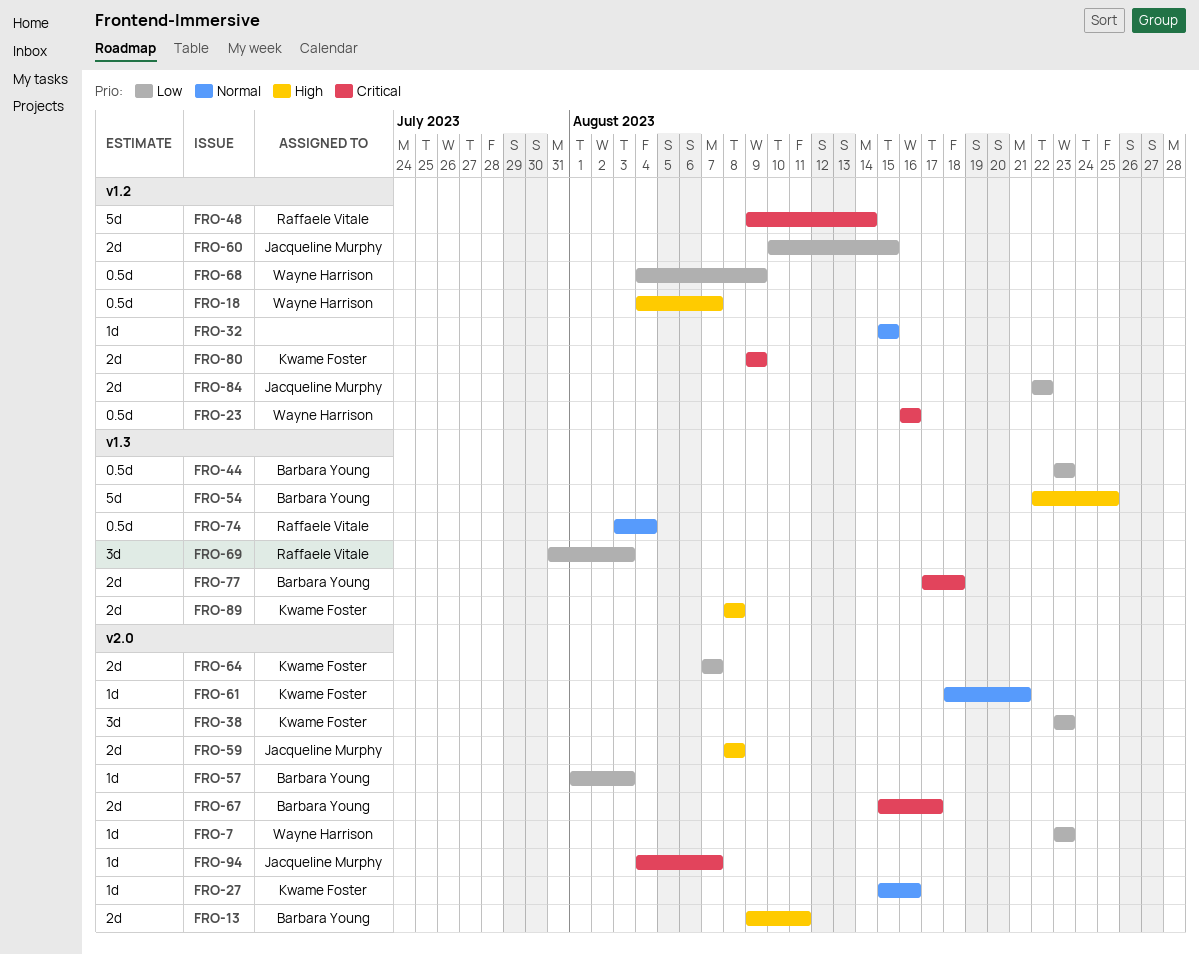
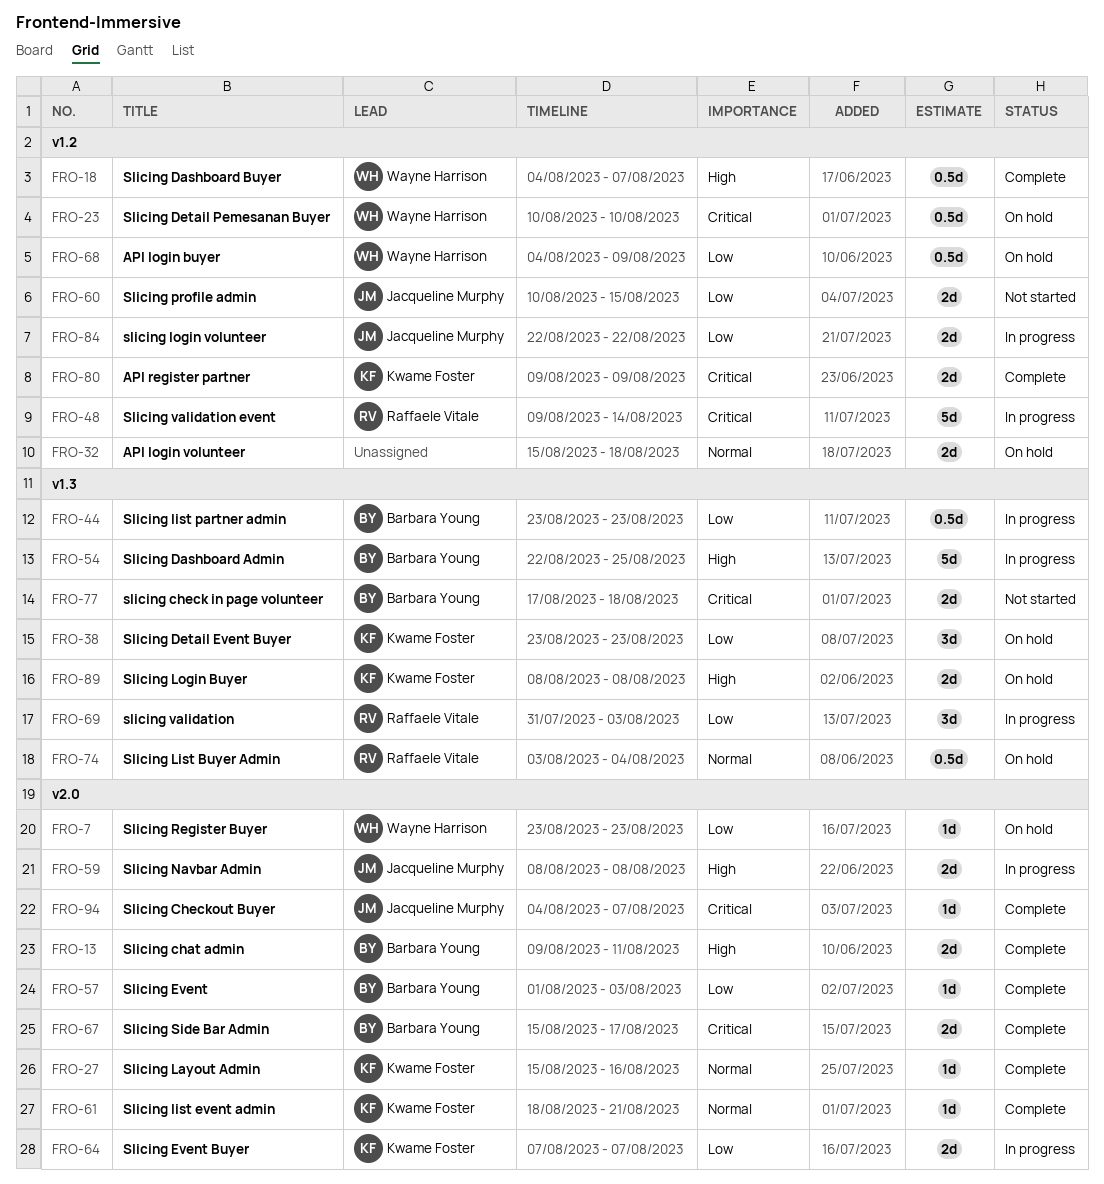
FRO-23, start: Aug 16 -> Aug 10
FRO-23, due: Aug 16 -> Aug 10
FRO-32, estimate: 1d -> 2d
FRO-32, due: Aug 15 -> Aug 18
FRO-38, label: v2.0 -> v1.3

